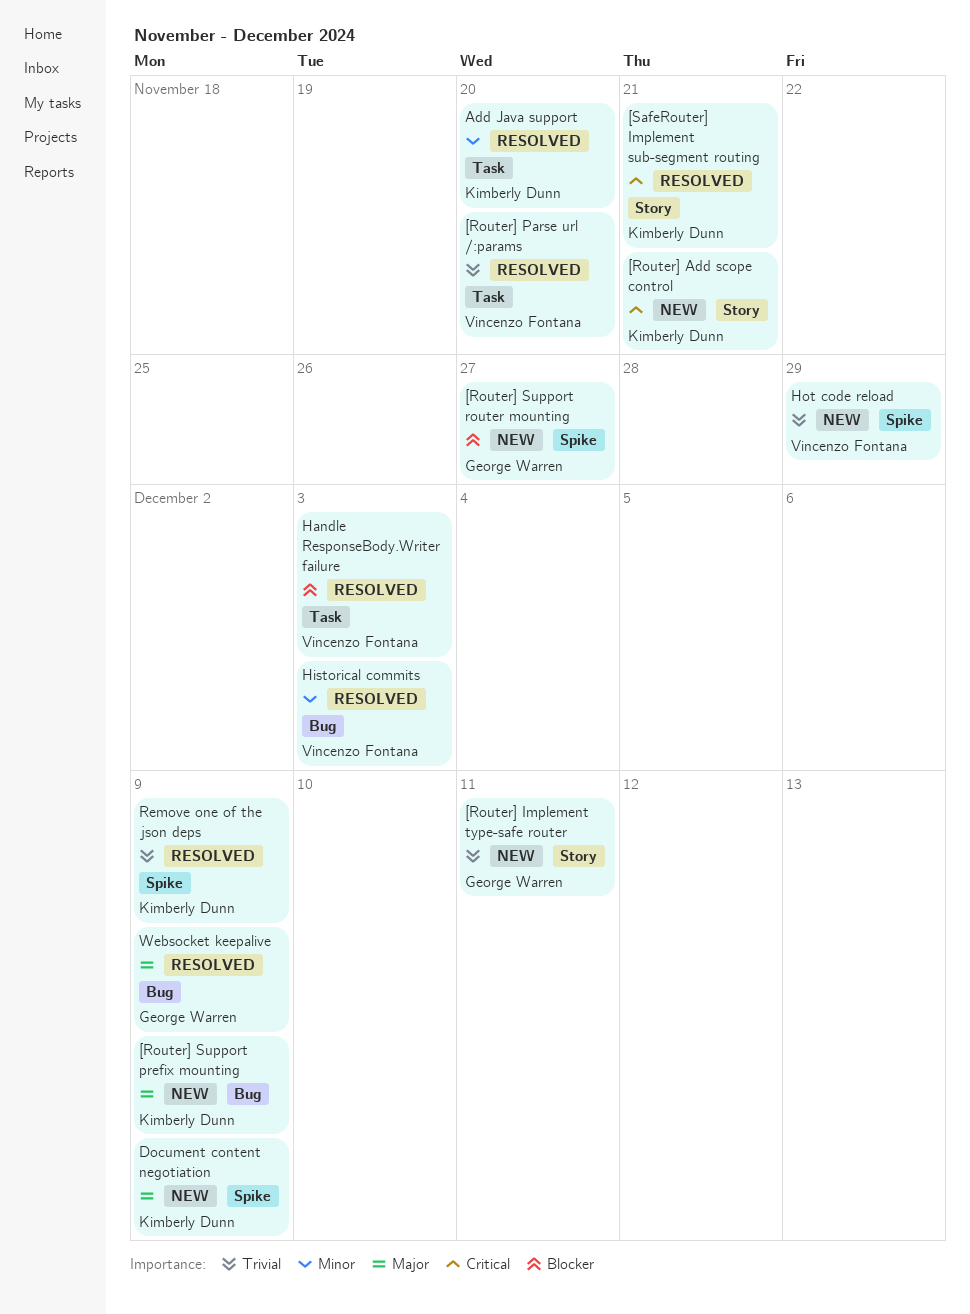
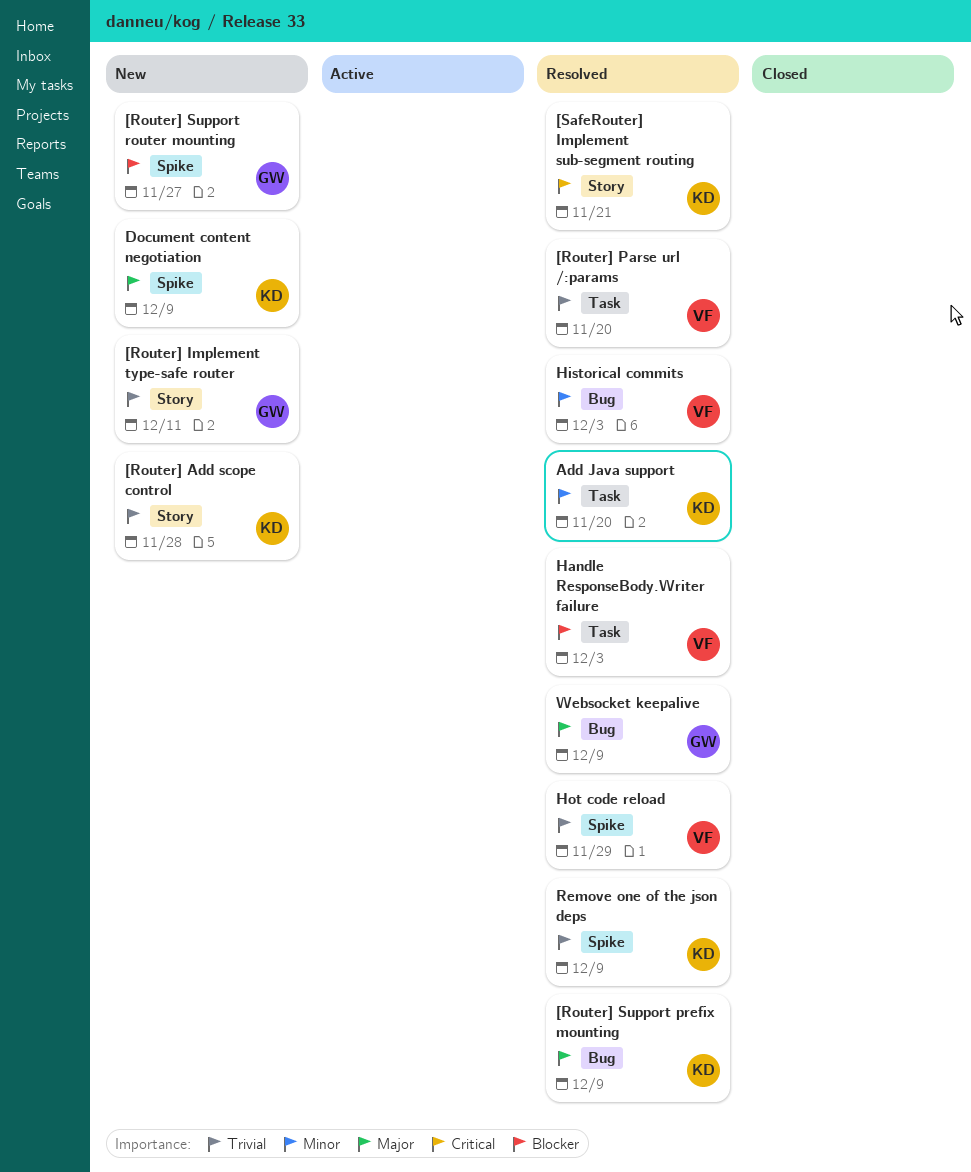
[Router] Add scope control, priority: Critical -> Trivial
[Router] Add scope control, due: Nov 21 -> Nov 28
[Router] Support prefix mounting, status: New -> Resolved
Hot code reload, status: New -> Resolved

